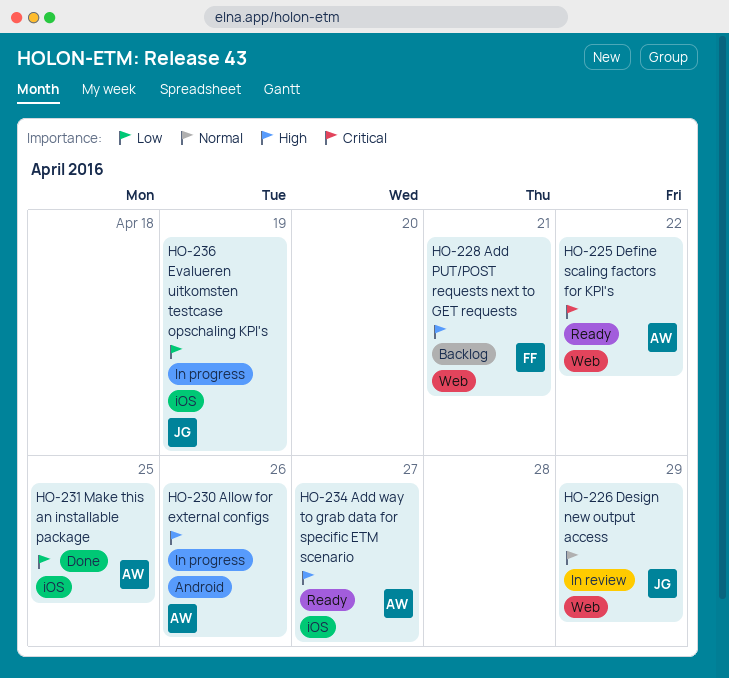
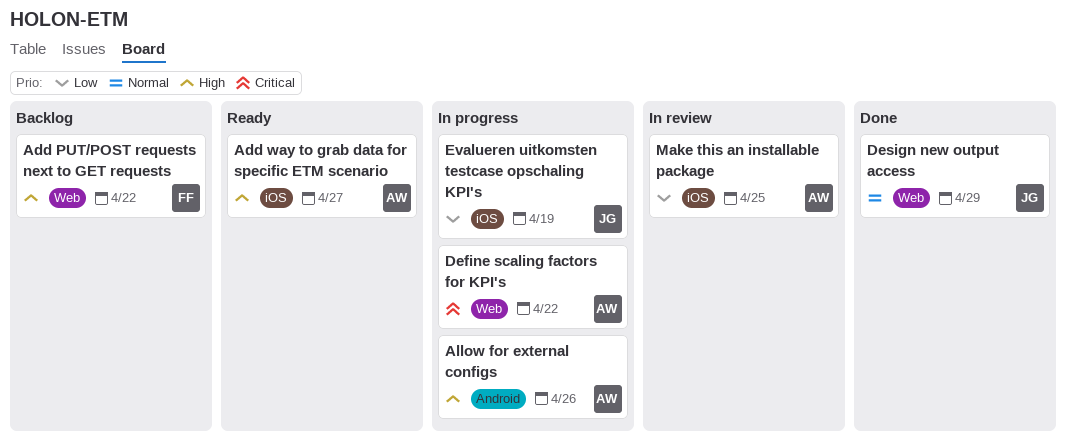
Add PUT/POST requests next to GET requests, due: Apr 21 -> Apr 22
Define scaling factors for KPI's, status: Ready -> In progress
Design new output access, status: In review -> Done
Make this an installable package, status: Done -> In review

